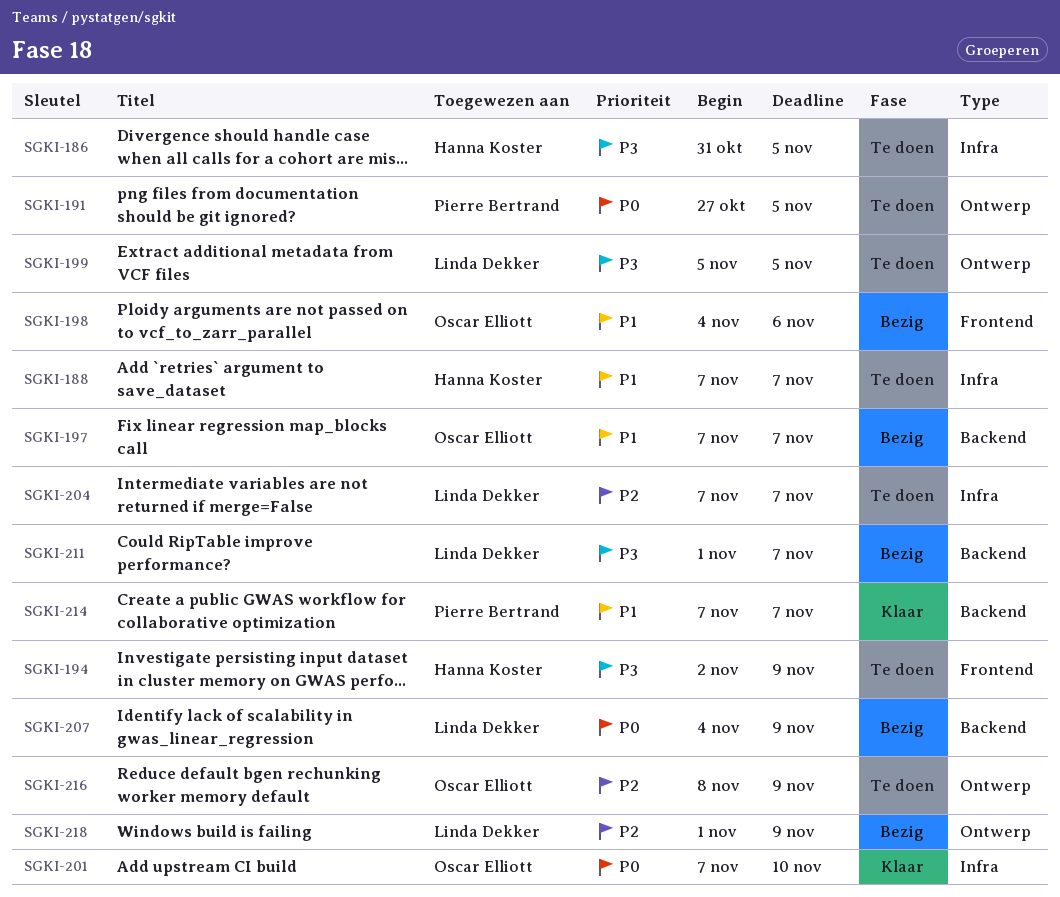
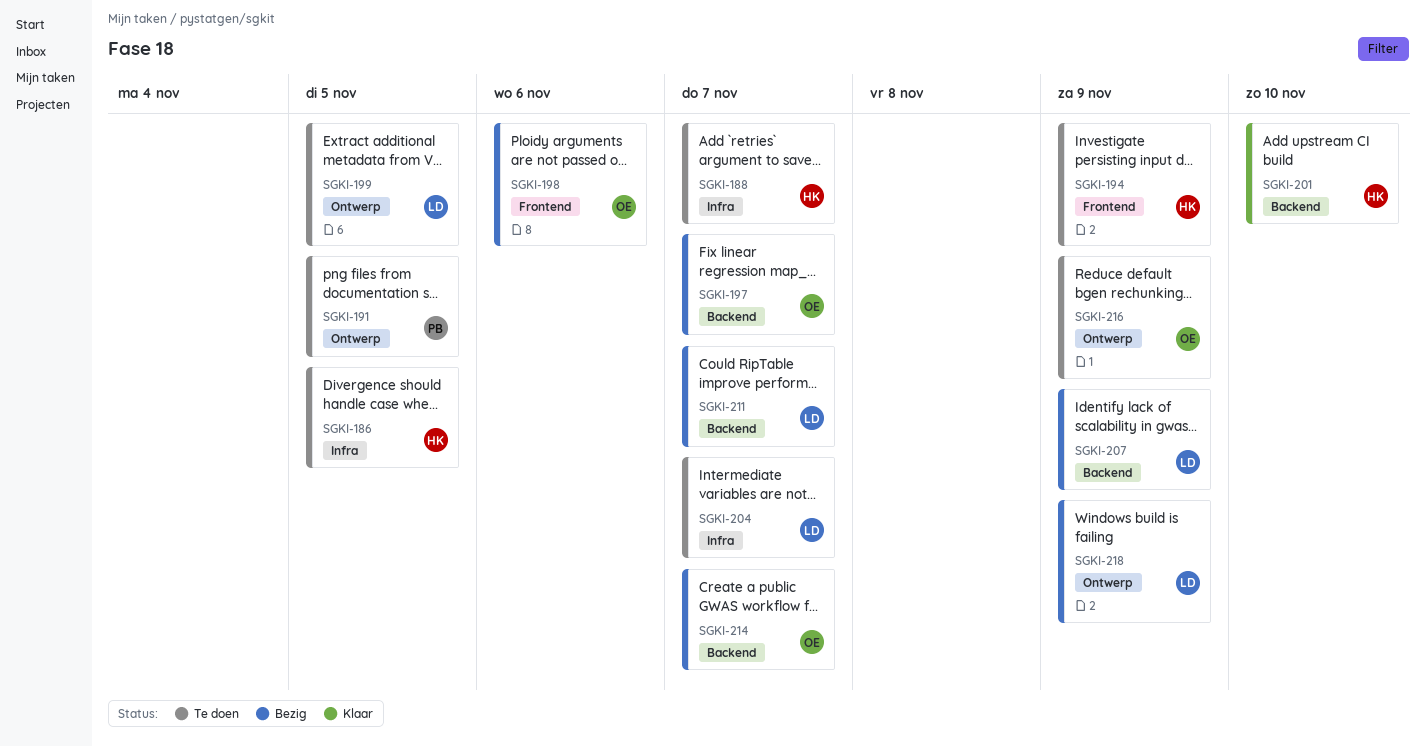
SGKI-201, owner: Oscar Elliott -> Hanna Koster
SGKI-201, label: Infra -> Backend
SGKI-214, status: Klaar -> Bezig
SGKI-214, owner: Pierre Bertrand -> Oscar Elliott

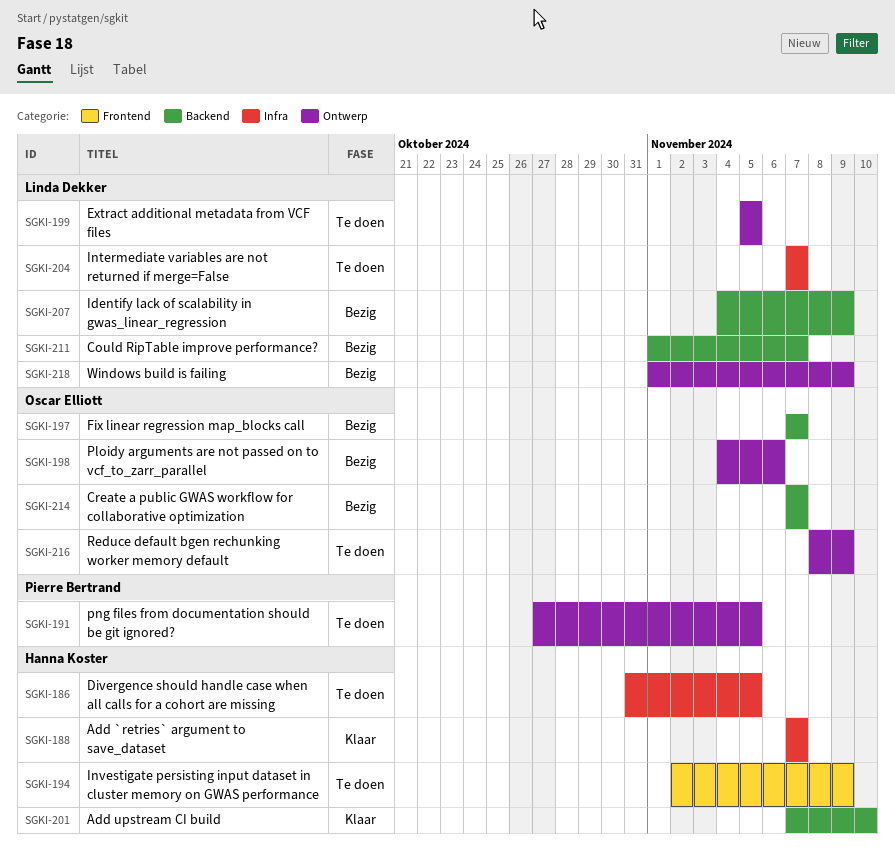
SGKI-188, status: Te doen -> Klaar
SGKI-198, label: Frontend -> Ontwerp

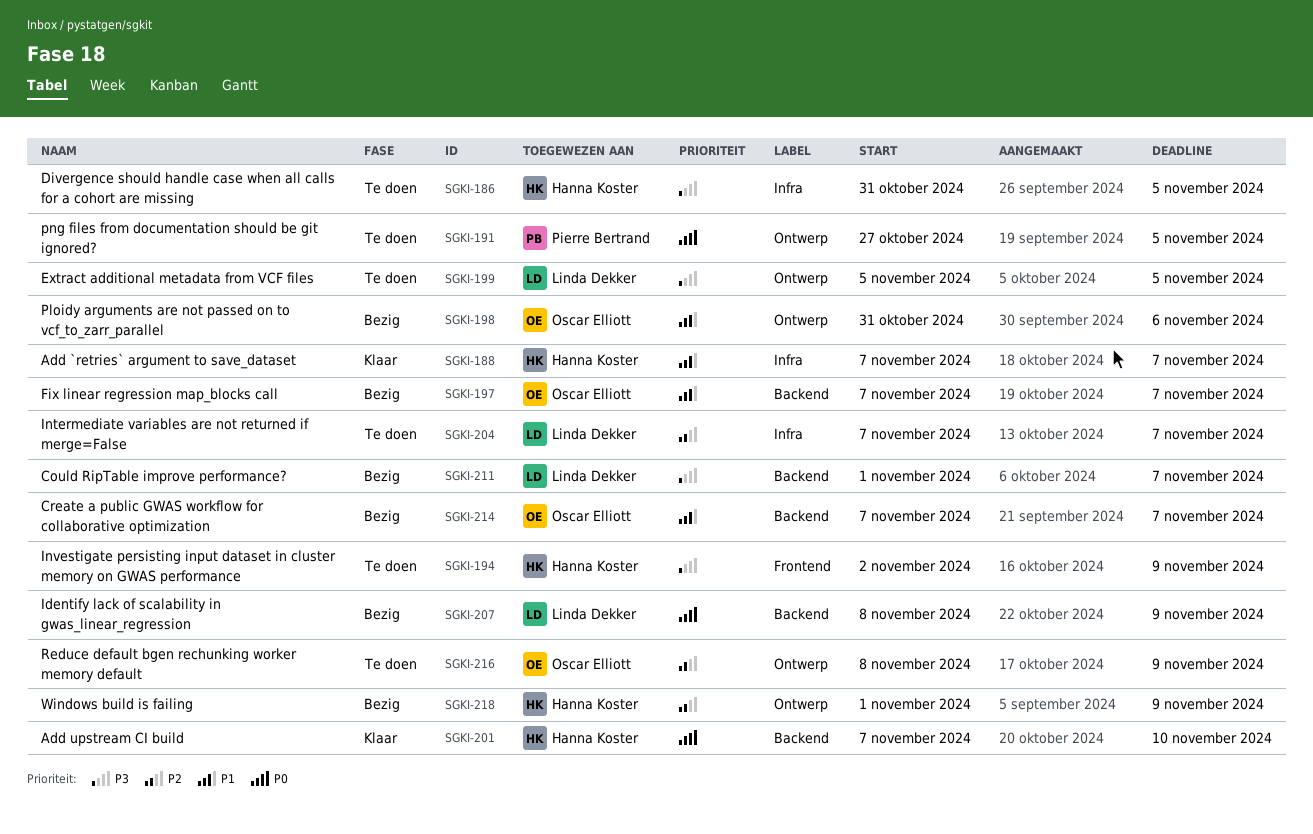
SGKI-198, start: Nov 4 -> Oct 31
SGKI-207, start: Nov 4 -> Nov 8
SGKI-218, owner: Linda Dekker -> Hanna Koster

